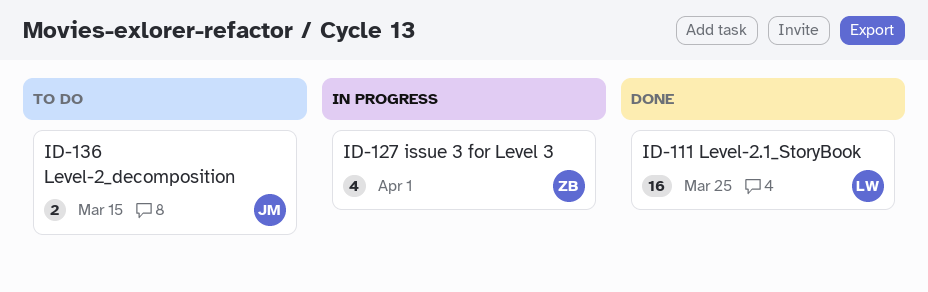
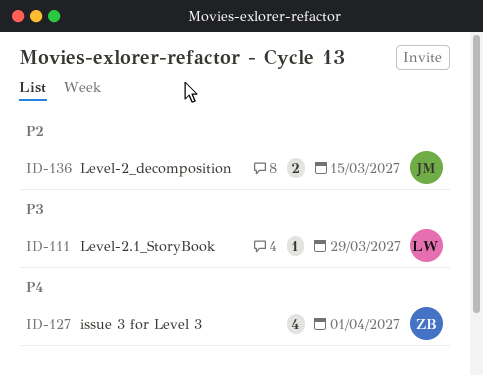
ID-111, estimate: 16 -> 1
ID-111, due: Mar 25 -> Mar 29

